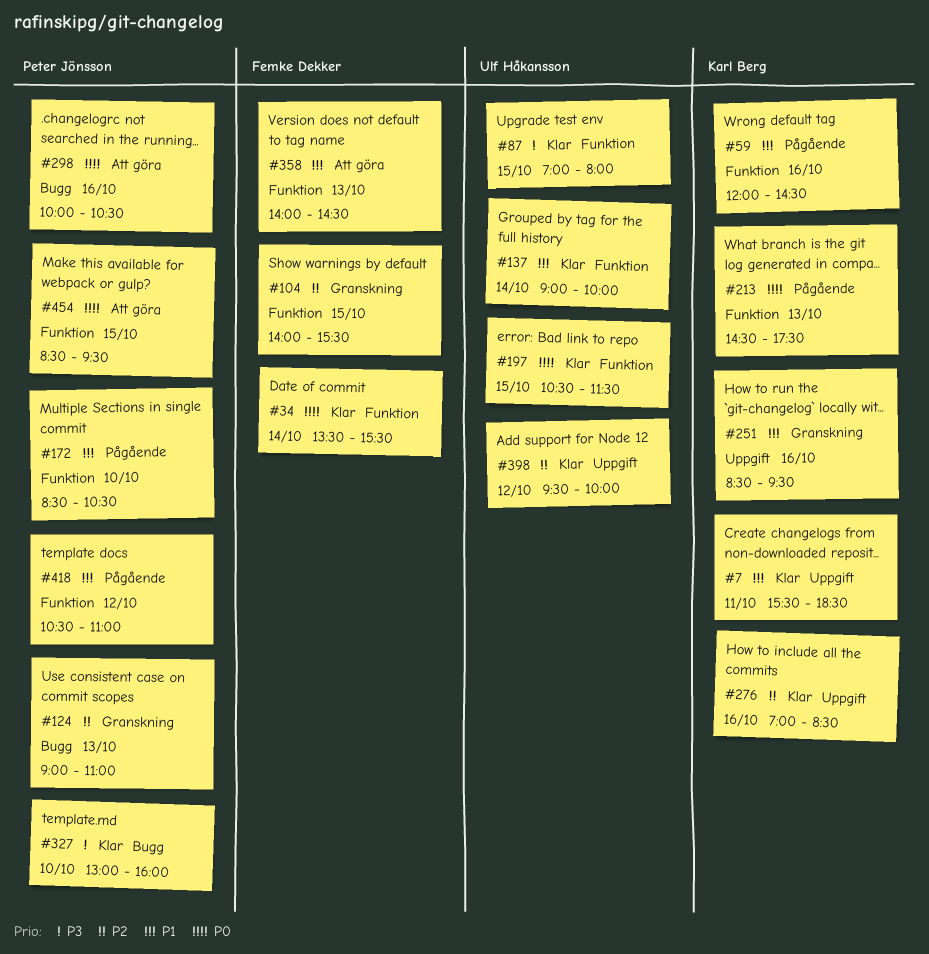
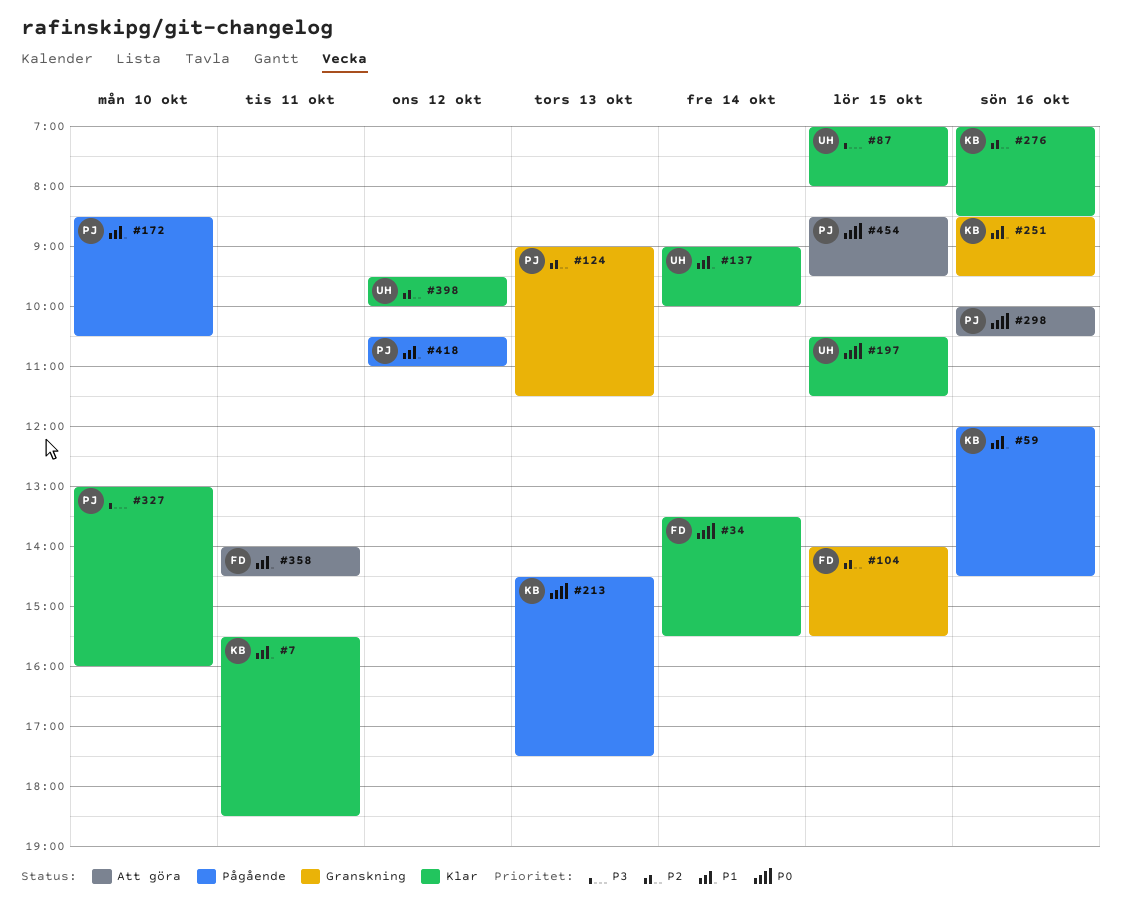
#124, ends: 11:00 -> 11:30
#358, day: Oct 13 -> Oct 11

